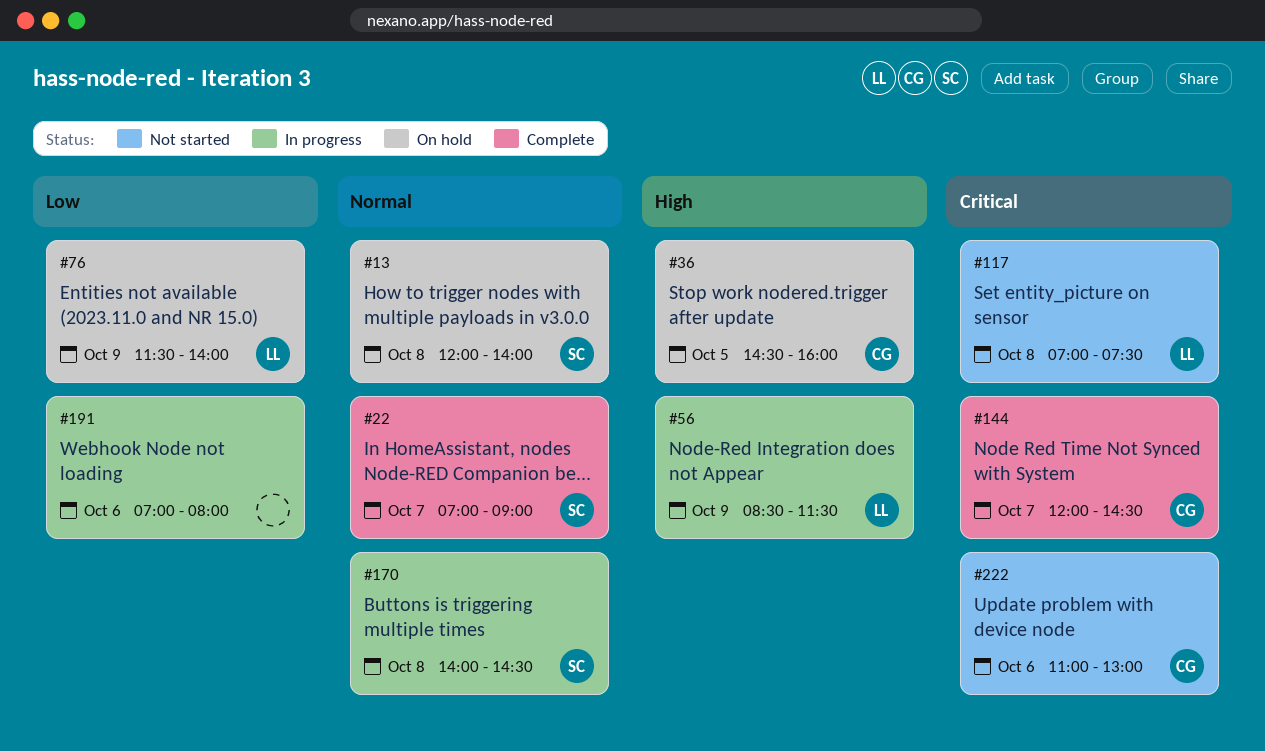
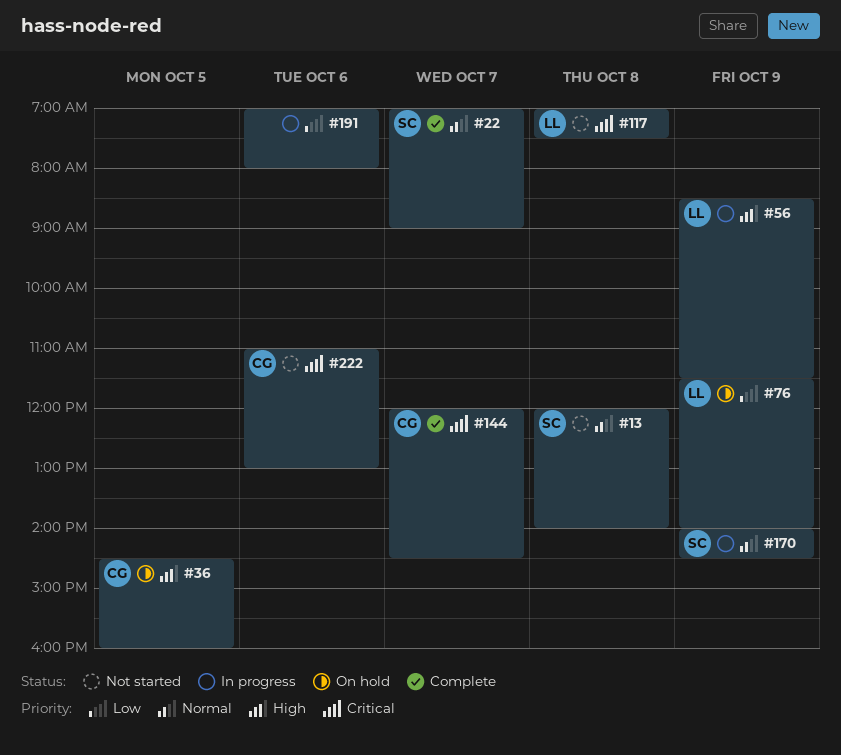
#13, status: On hold -> Not started
#170, day: Oct 8 -> Oct 9

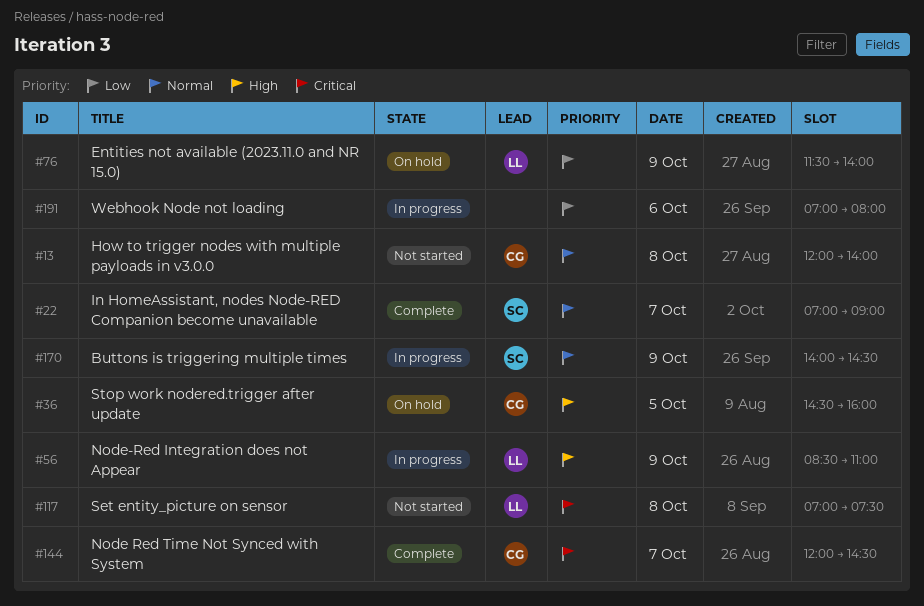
#13, owner: SC -> CG
#56, ends: 11:30 -> 11:00
#222: present -> none

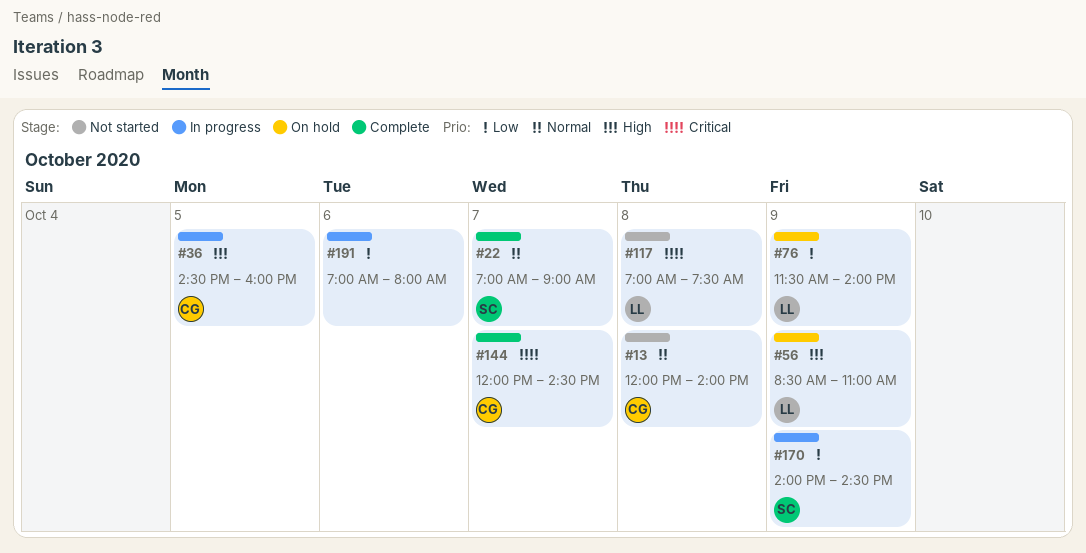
#36, status: On hold -> In progress
#56, status: In progress -> On hold
#170, priority: Normal -> Low

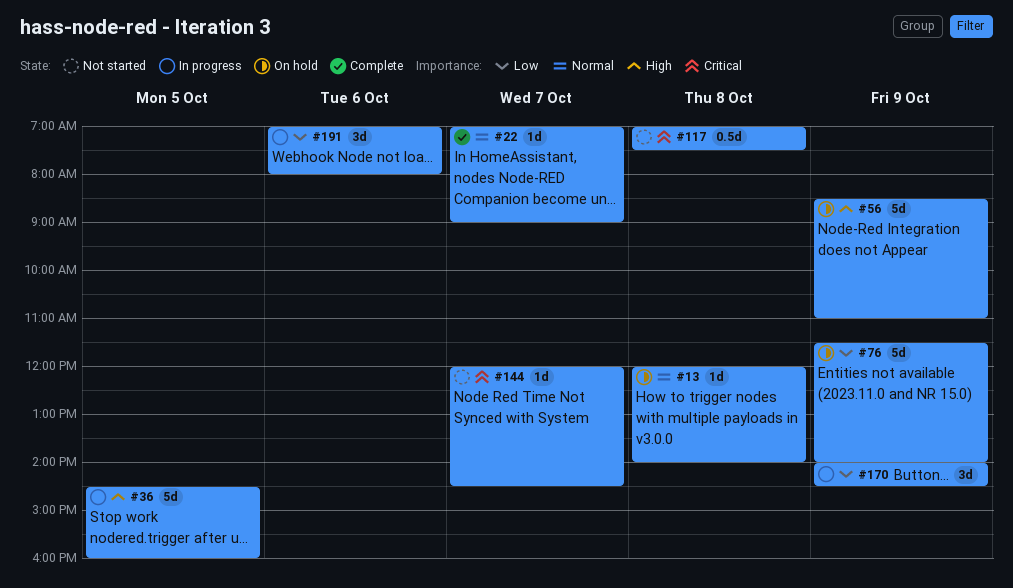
#13, status: Not started -> On hold
#144, status: Complete -> Not started

